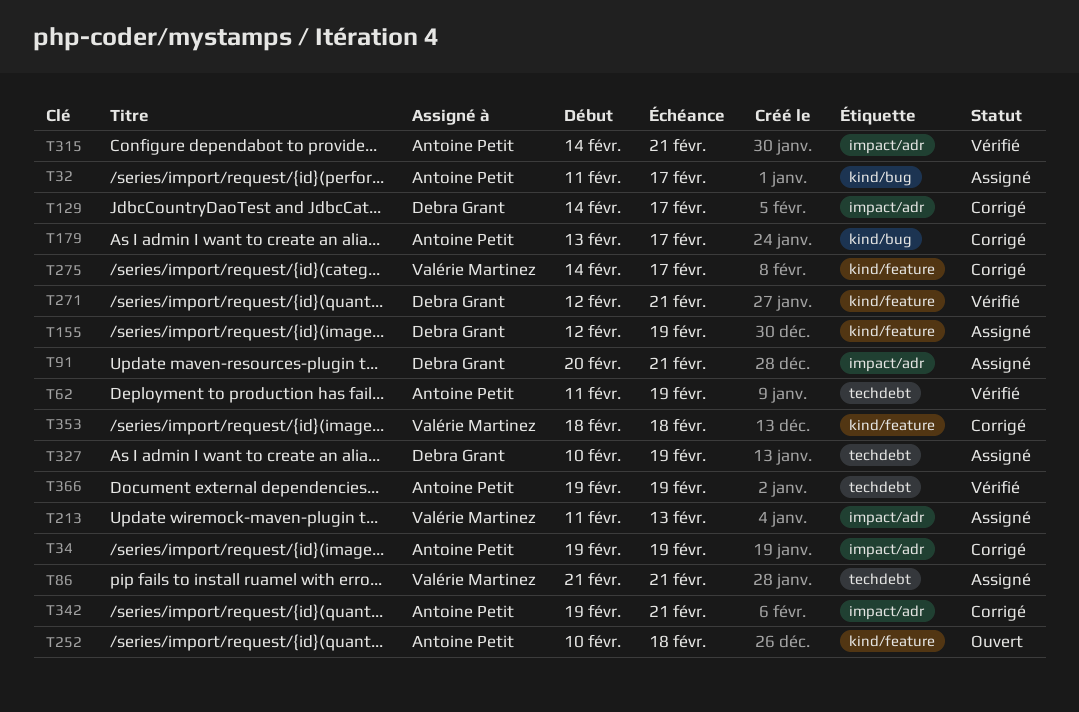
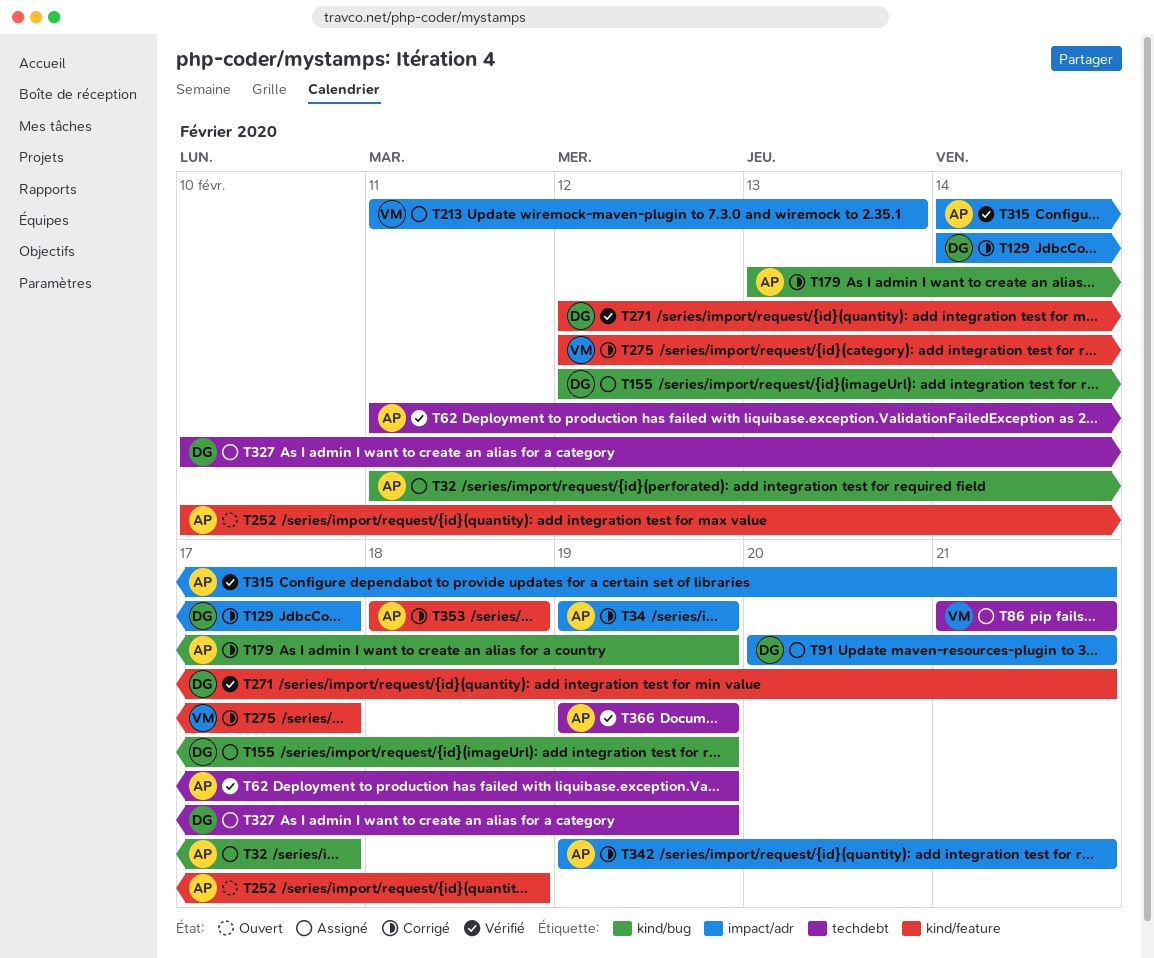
T155, label: kind/feature -> kind/bug
T179, due: Feb 17 -> Feb 19
T275, start: Feb 14 -> Feb 12
T353, owner: Valérie Martinez -> Antoine Petit

